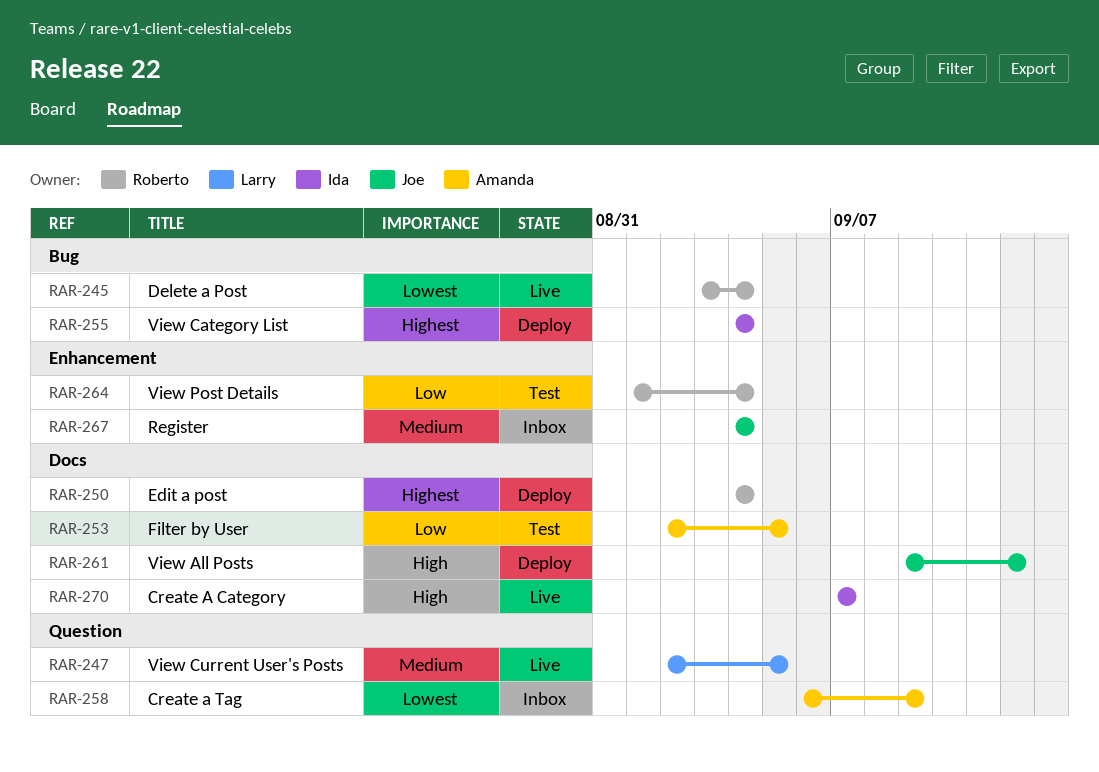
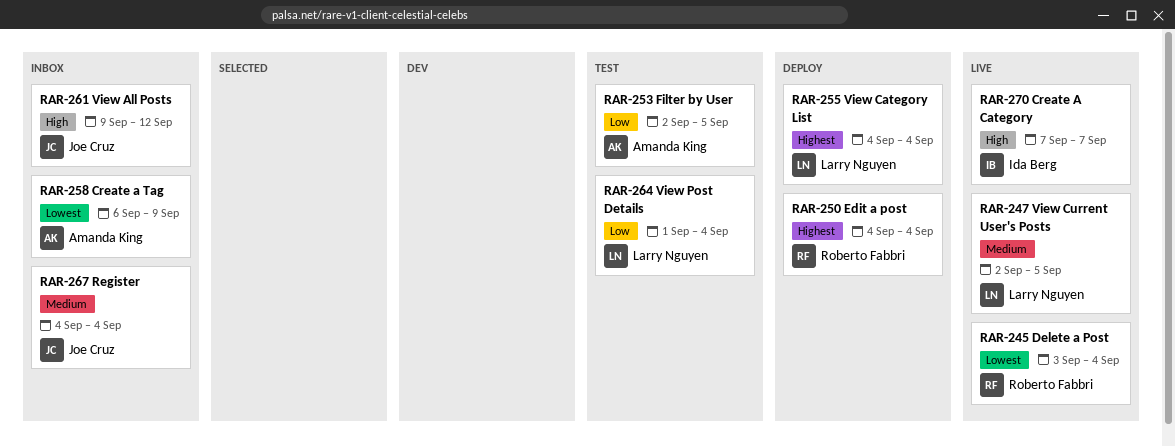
RAR-255, owner: Ida Berg -> Larry Nguyen
RAR-261, status: Deploy -> Inbox
RAR-264, owner: Roberto Fabbri -> Larry Nguyen

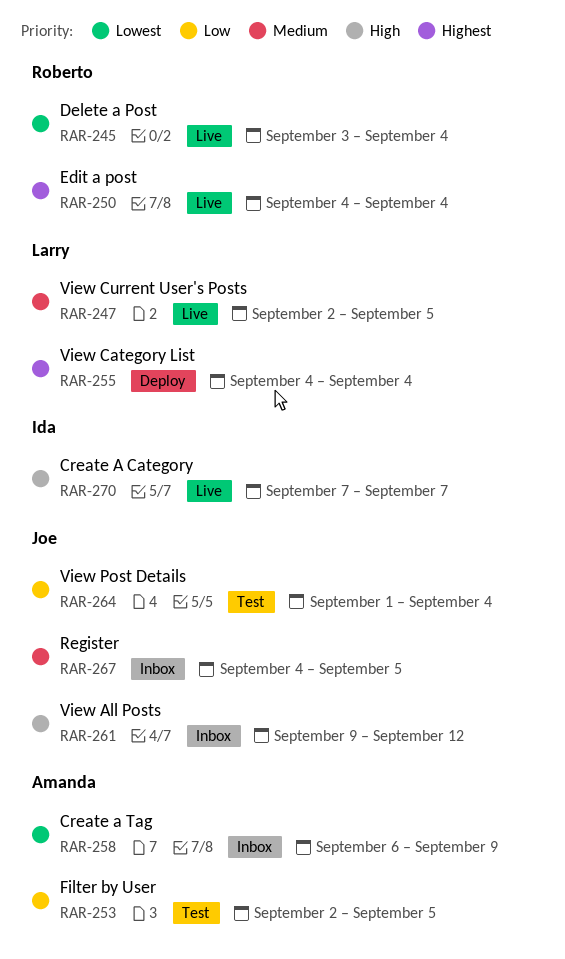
RAR-250, status: Deploy -> Live
RAR-264, owner: Larry Nguyen -> Joe Cruz
RAR-267, due: Sep 4 -> Sep 5

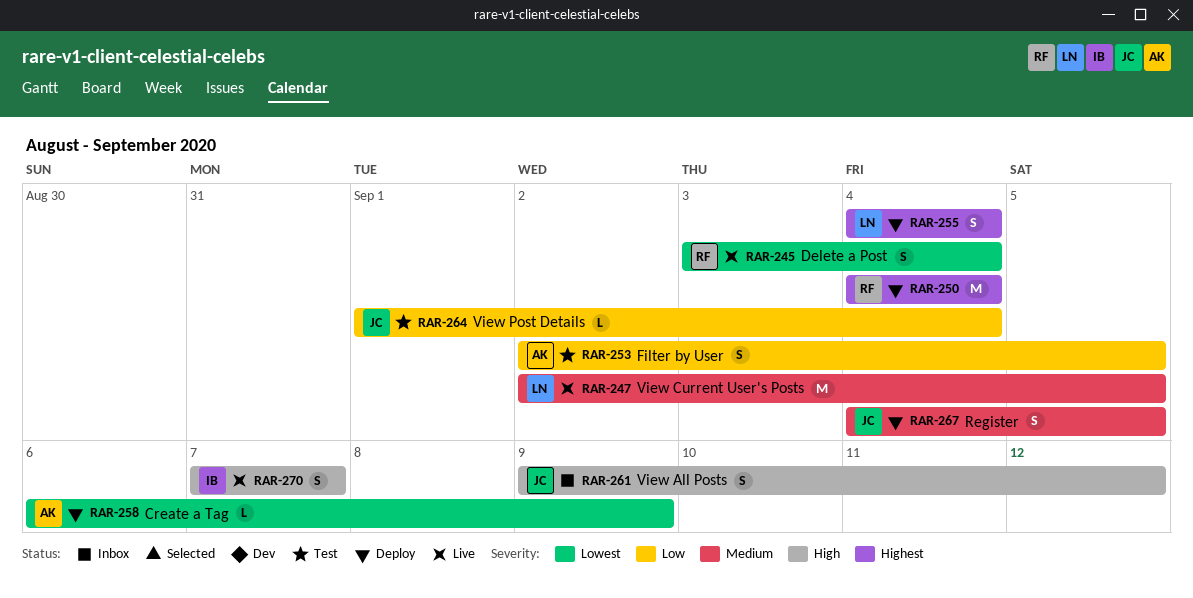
RAR-250, status: Live -> Deploy
RAR-258, status: Inbox -> Deploy
RAR-267, status: Inbox -> Deploy

